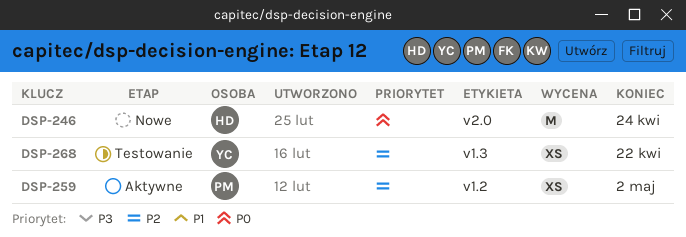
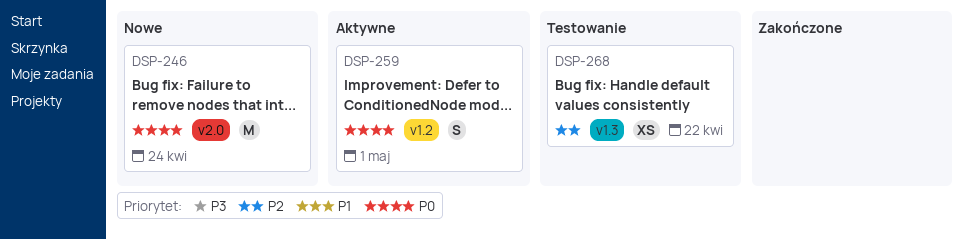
DSP-259, priority: P2 -> P0
DSP-259, estimate: XS -> S
DSP-259, due: May 2 -> May 1

